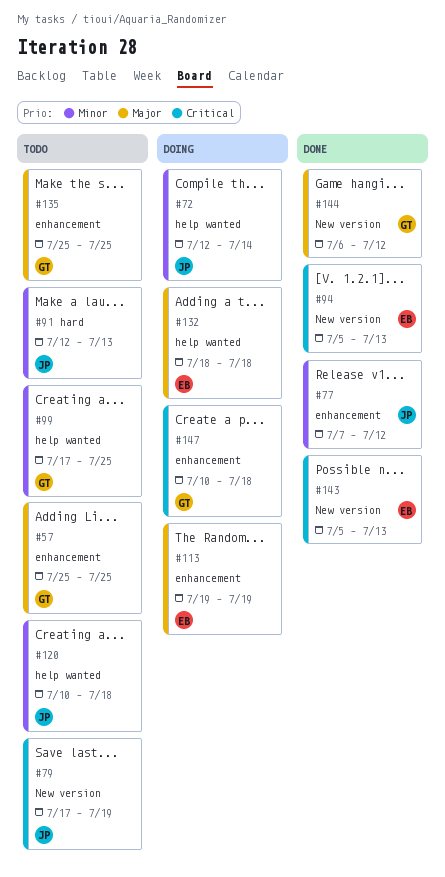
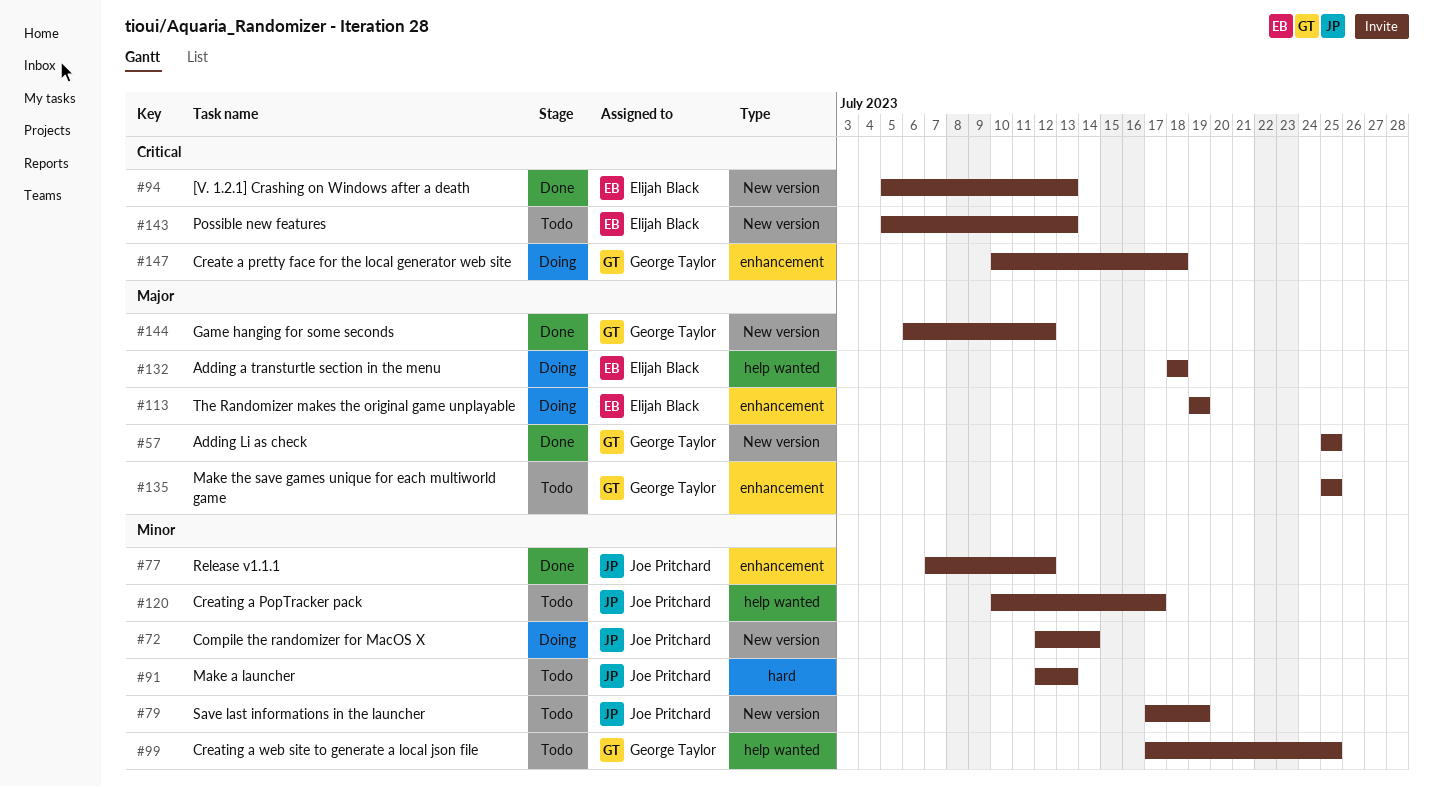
#57, status: Todo -> Done
#57, label: enhancement -> New version
#72, label: help wanted -> New version
#79, priority: Critical -> Minor
#120, due: Jul 18 -> Jul 17
#143, status: Done -> Todo

